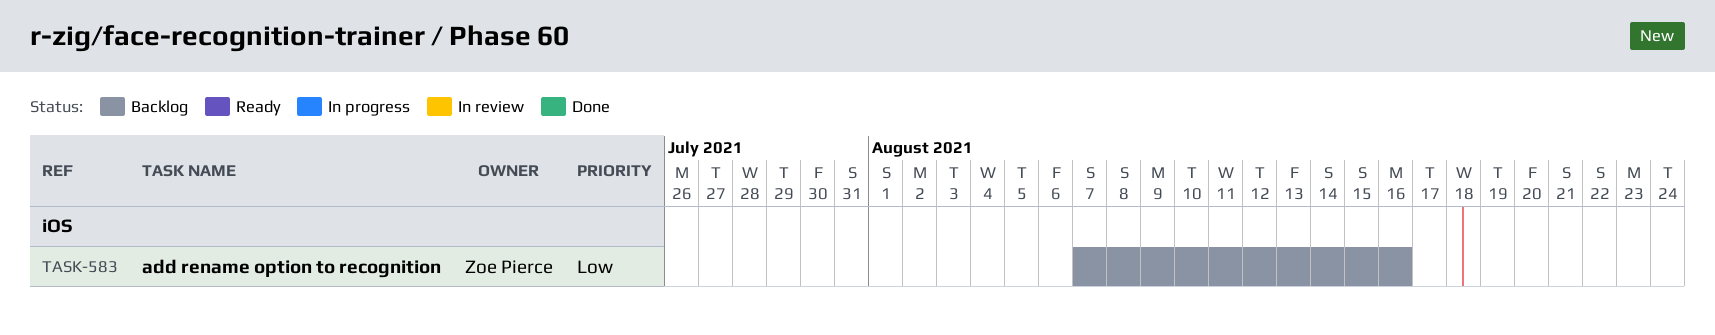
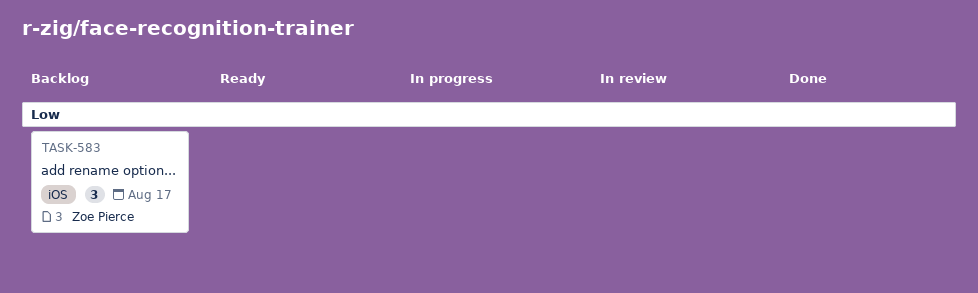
TASK-583, due: Aug 16 -> Aug 17

